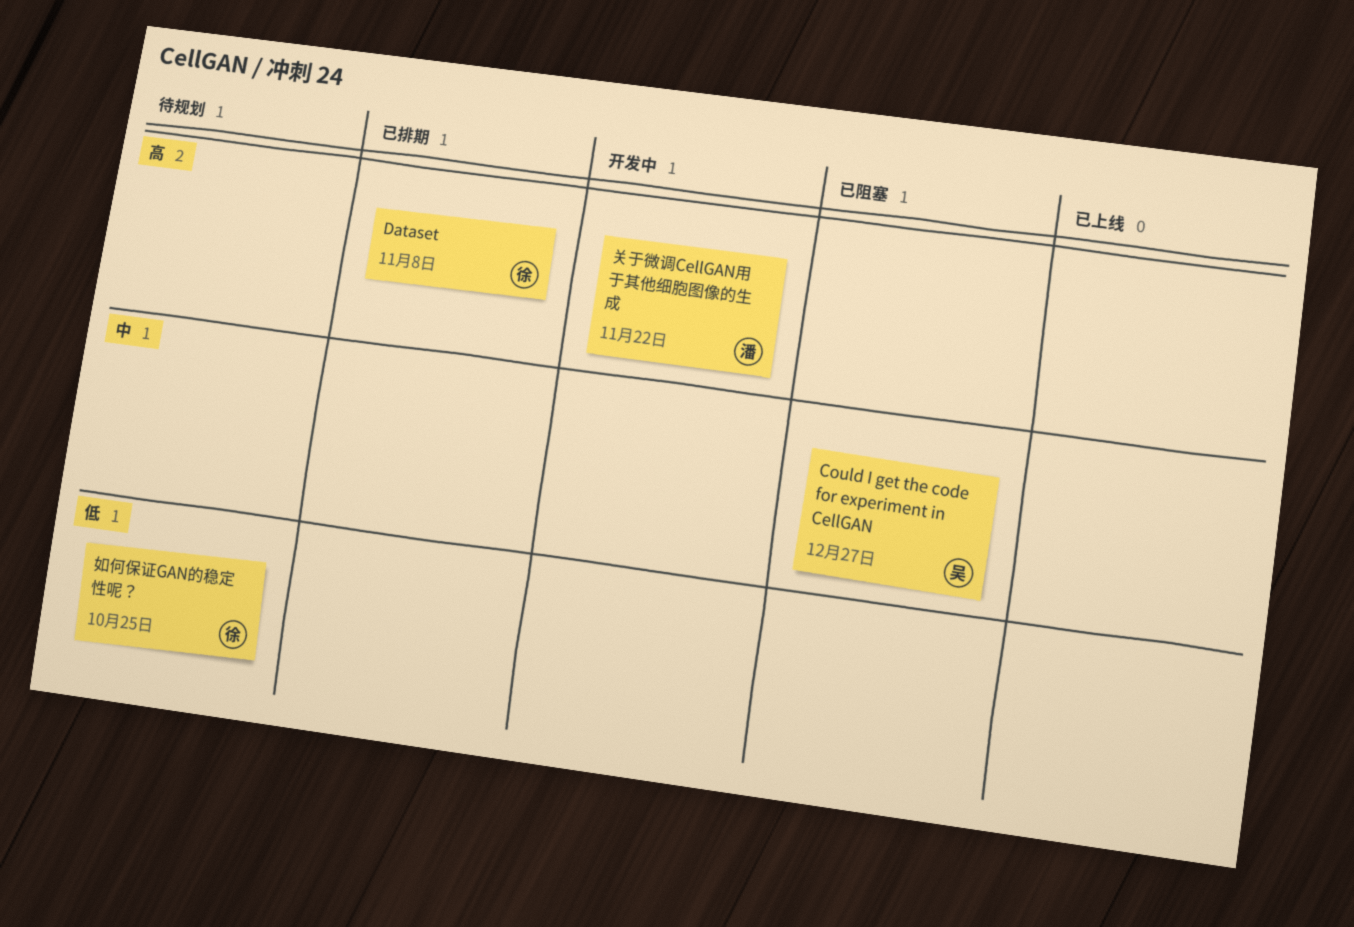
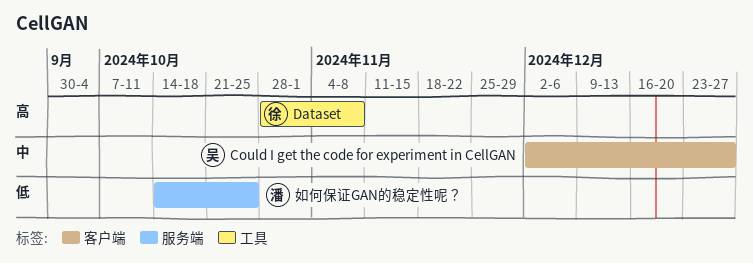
关于微调CellGAN用于其他细胞图像的生成: present -> none
如何保证GAN的稳定性呢？, owner: 徐 -> 潘

